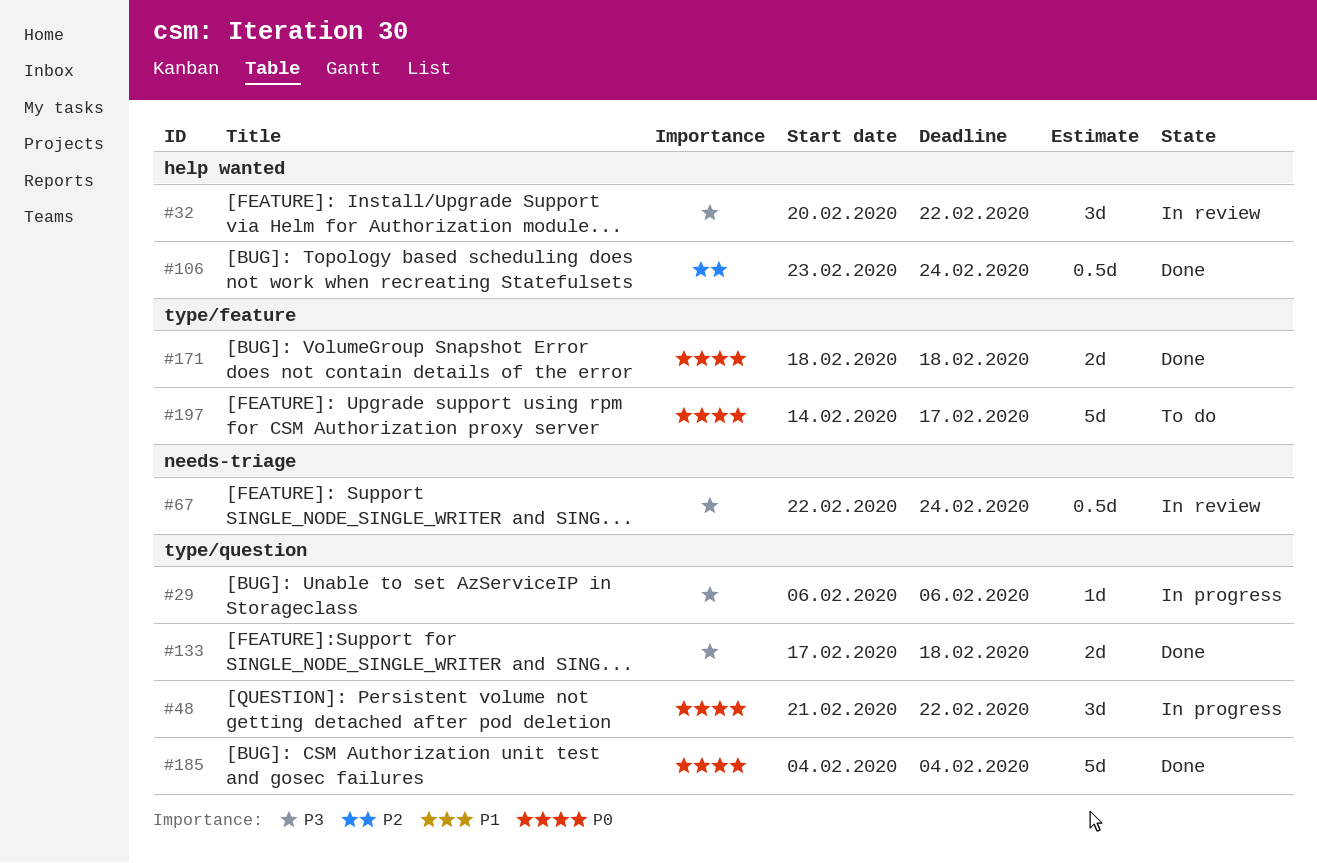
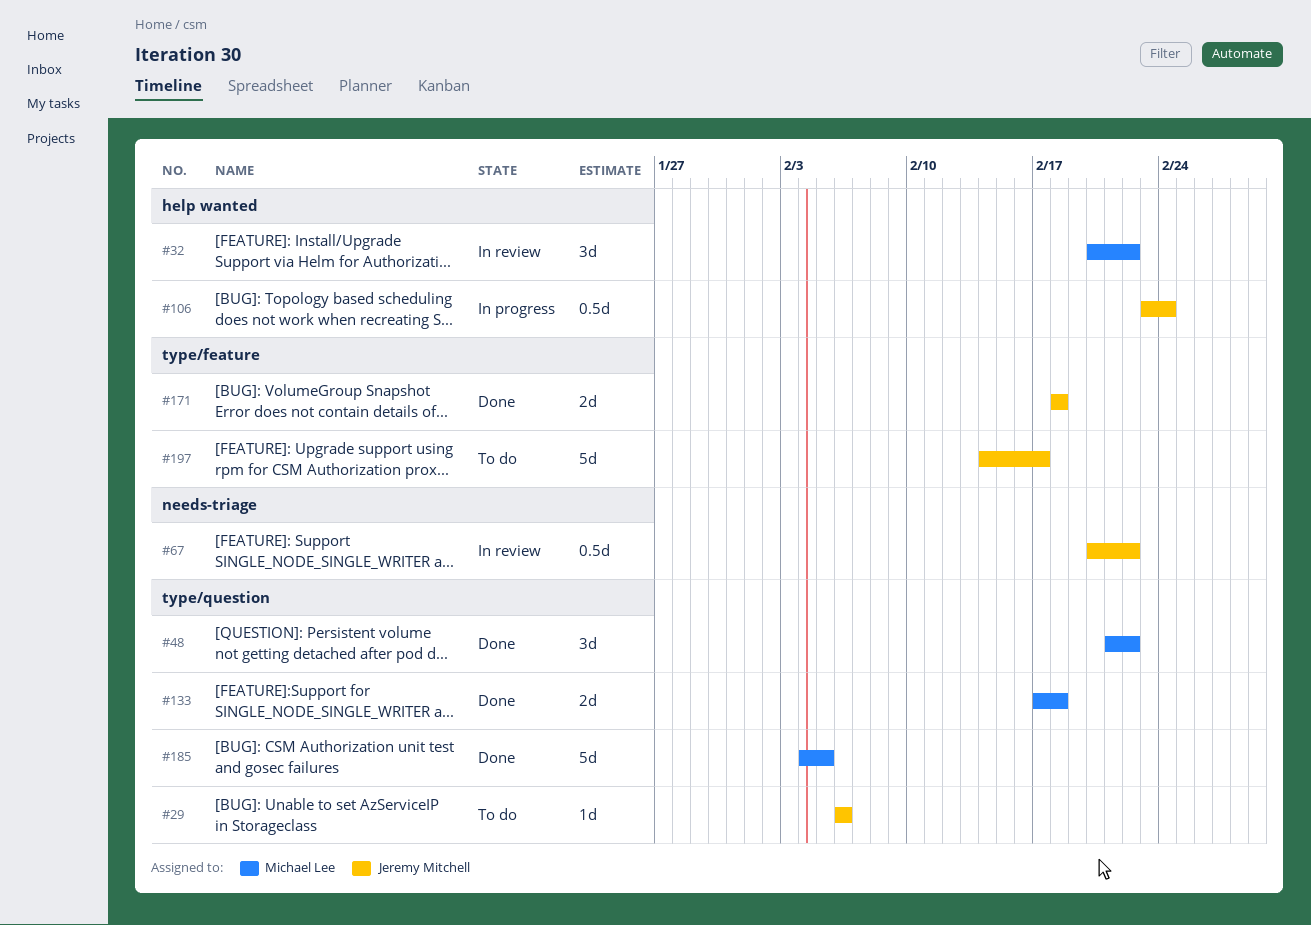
#29, status: In progress -> To do
#48, status: In progress -> Done
#67, start: Feb 22 -> Feb 20
#67, due: Feb 24 -> Feb 22
#106, status: Done -> In progress
#185, due: Feb 4 -> Feb 5

